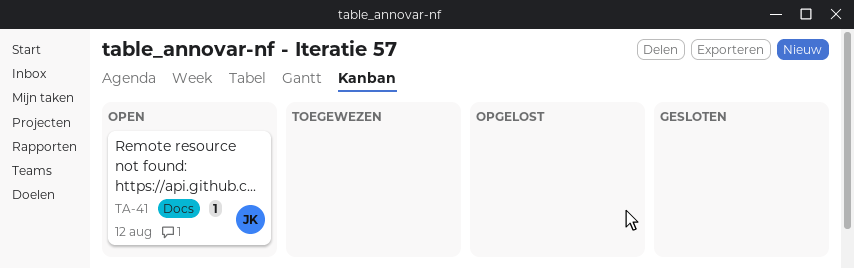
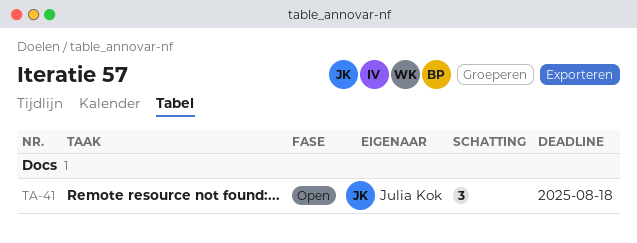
TA-41, estimate: 1 -> 3
TA-41, due: Aug 12 -> Aug 18

